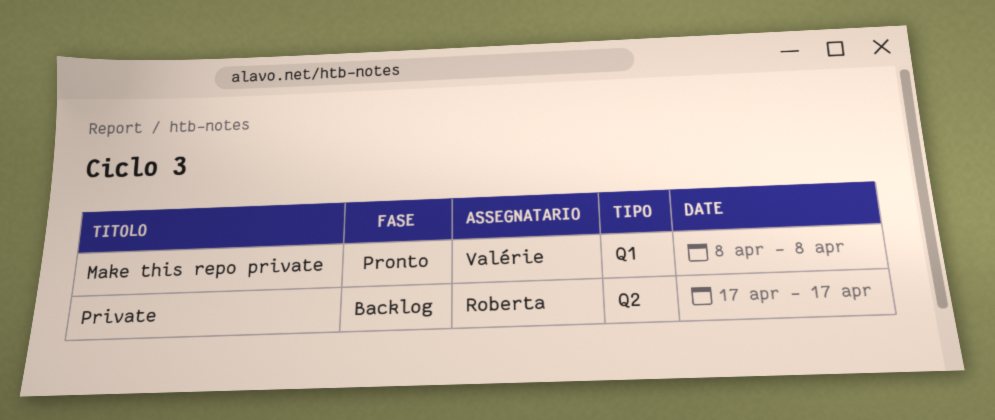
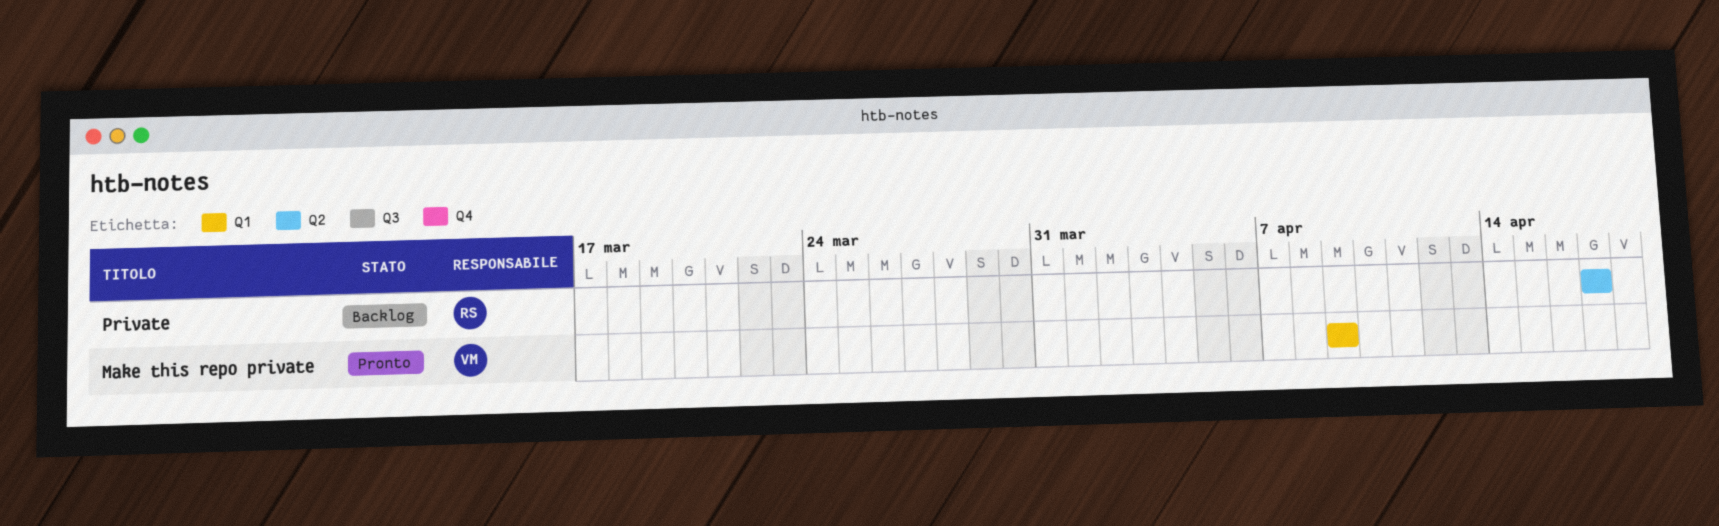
Make this repo private, start: Apr 8 -> Apr 9
Make this repo private, due: Apr 8 -> Apr 9

